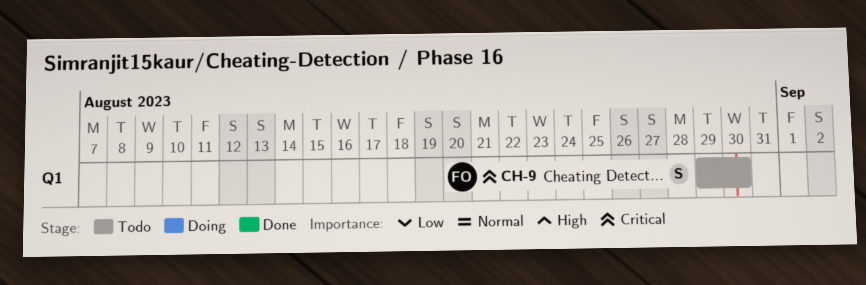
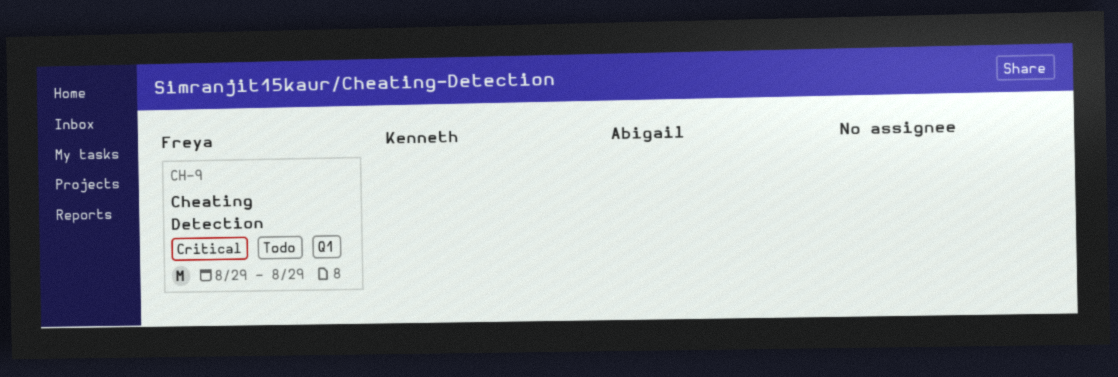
CH-9, estimate: S -> M
CH-9, due: Aug 30 -> Aug 29

